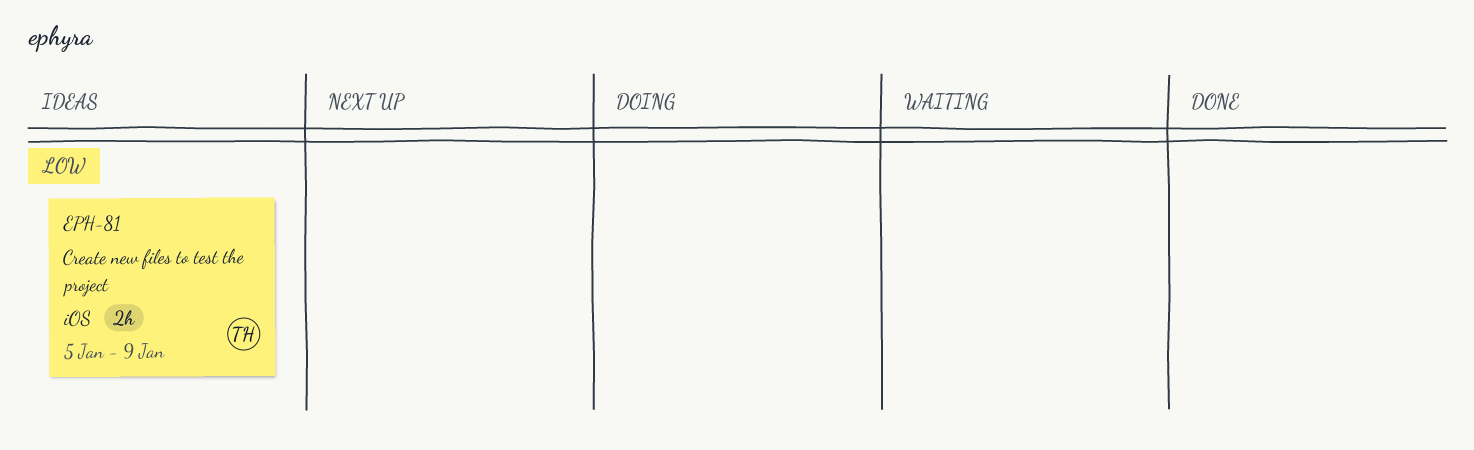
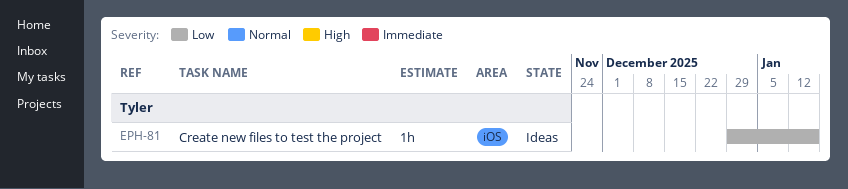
EPH-81, estimate: 2h -> 1h
EPH-81, start: Jan 5 -> Dec 29
EPH-81, due: Jan 9 -> Jan 16

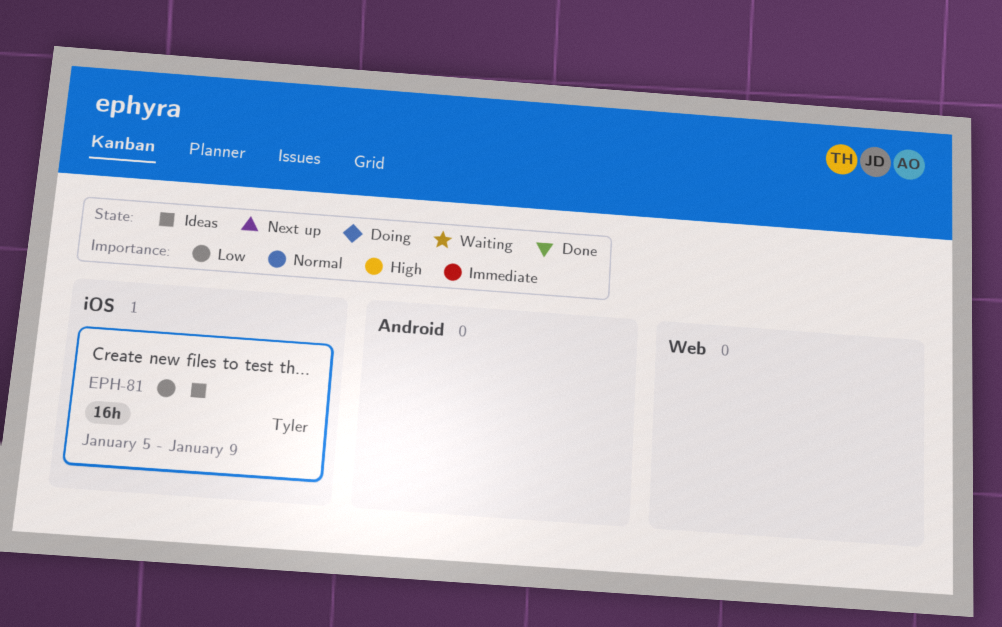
EPH-81, estimate: 1h -> 16h
EPH-81, start: Dec 29 -> Jan 5
EPH-81, due: Jan 16 -> Jan 9

